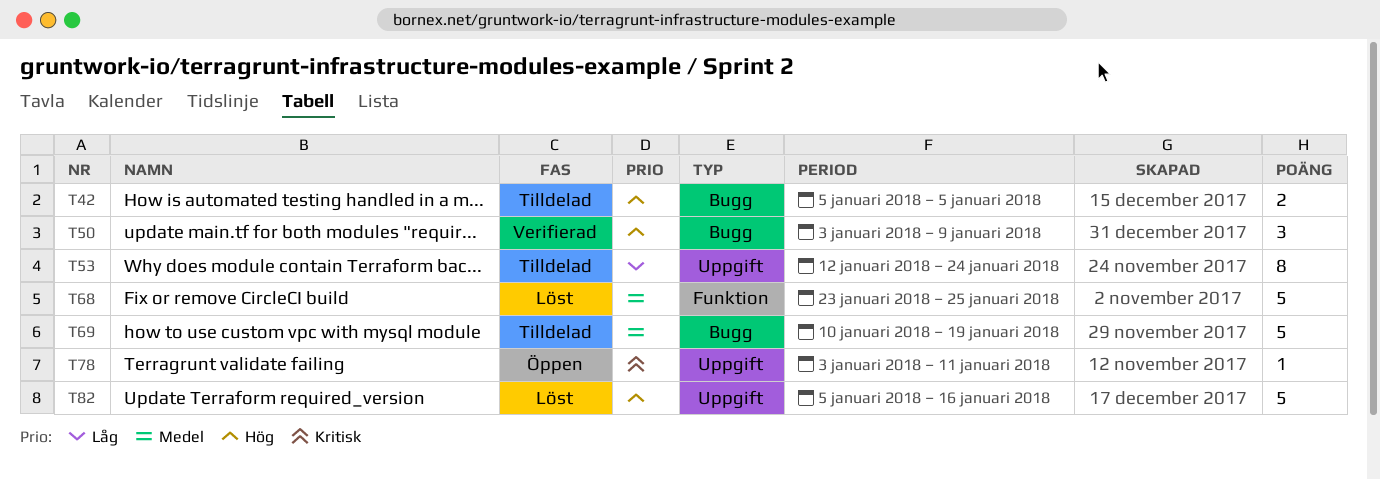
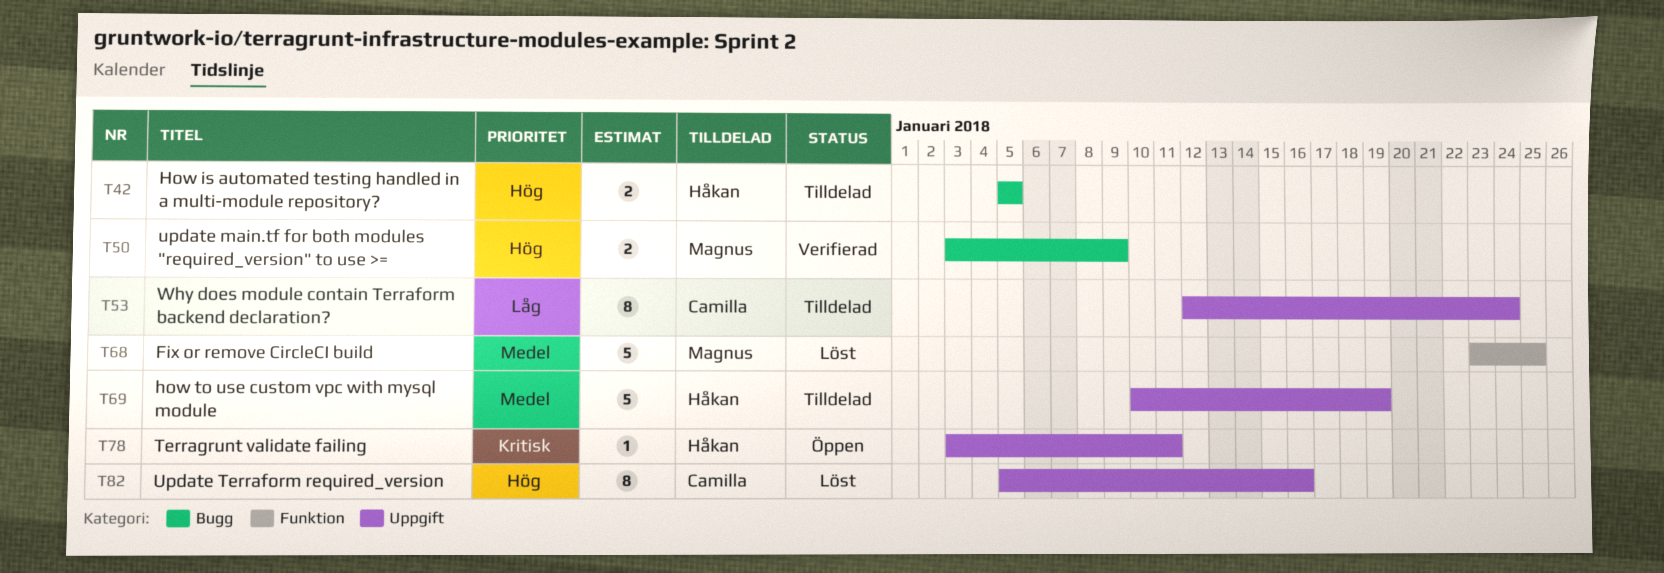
T50, estimate: 3 -> 2
T69, label: Bugg -> Uppgift
T82, estimate: 5 -> 8

